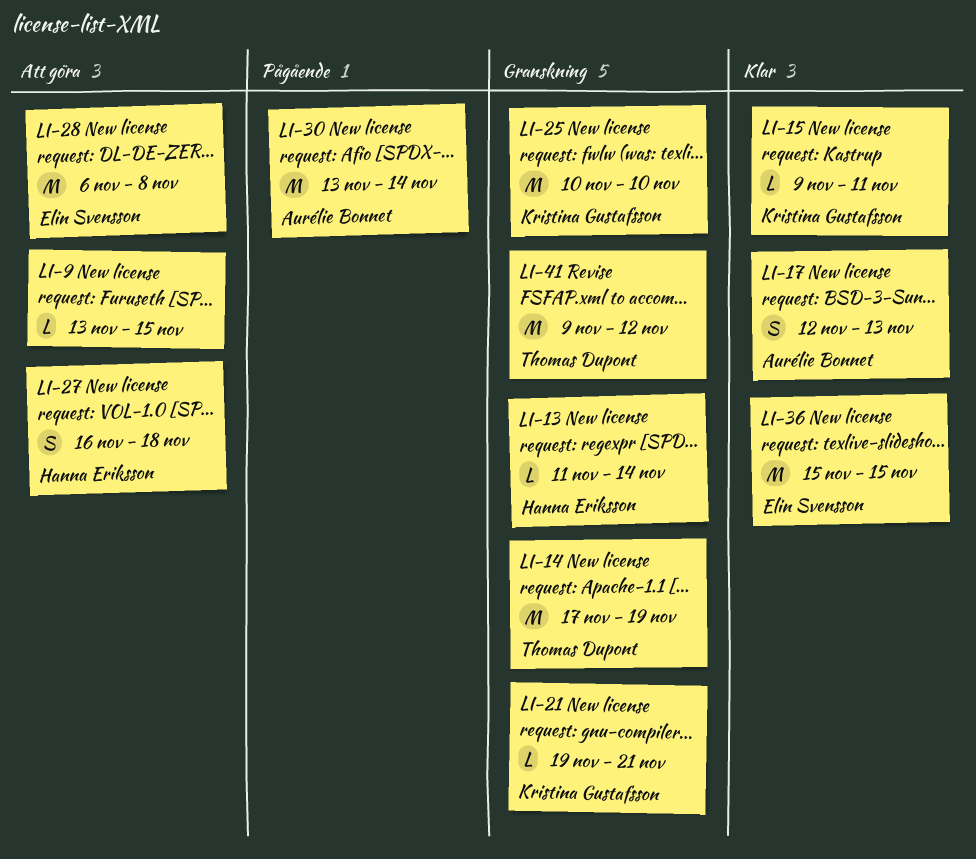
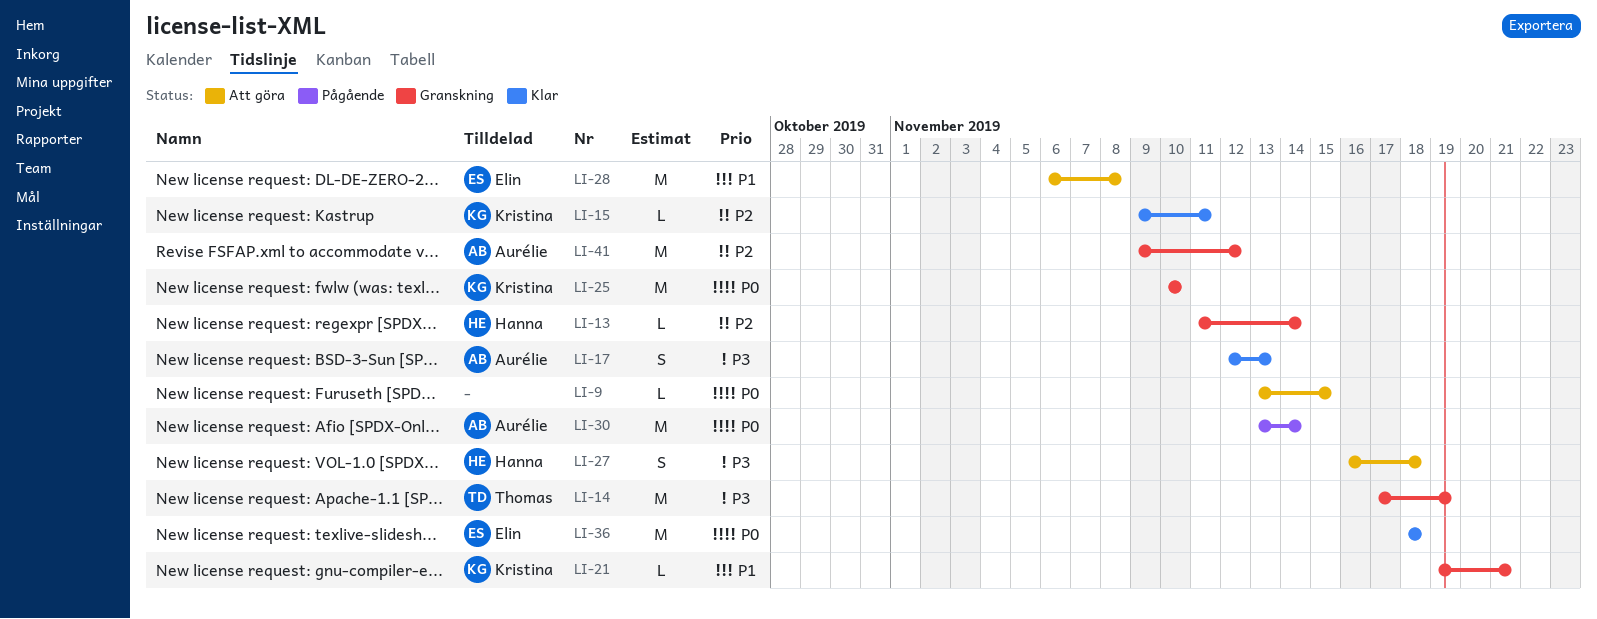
LI-36, start: Nov 15 -> Nov 18
LI-36, due: Nov 15 -> Nov 18
LI-41, owner: Thomas Dupont -> Aurélie Bonnet

